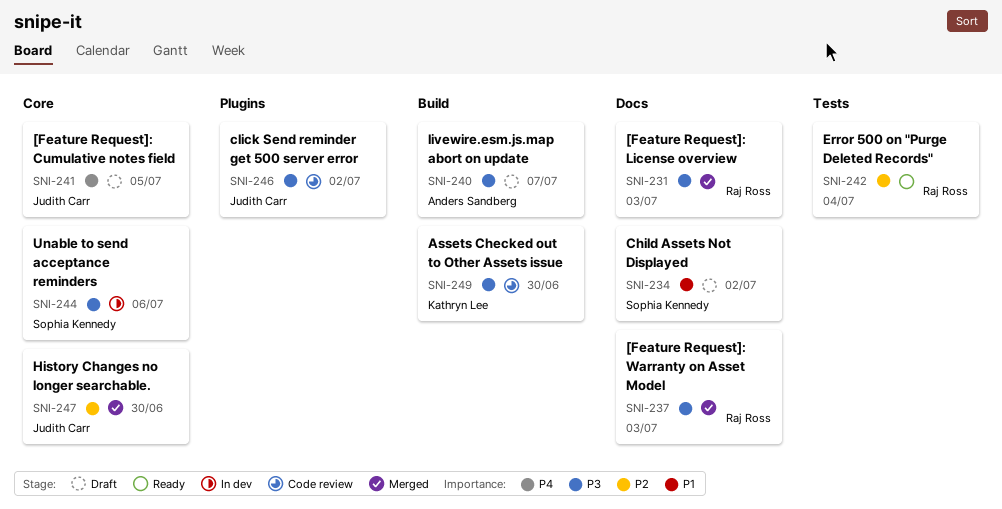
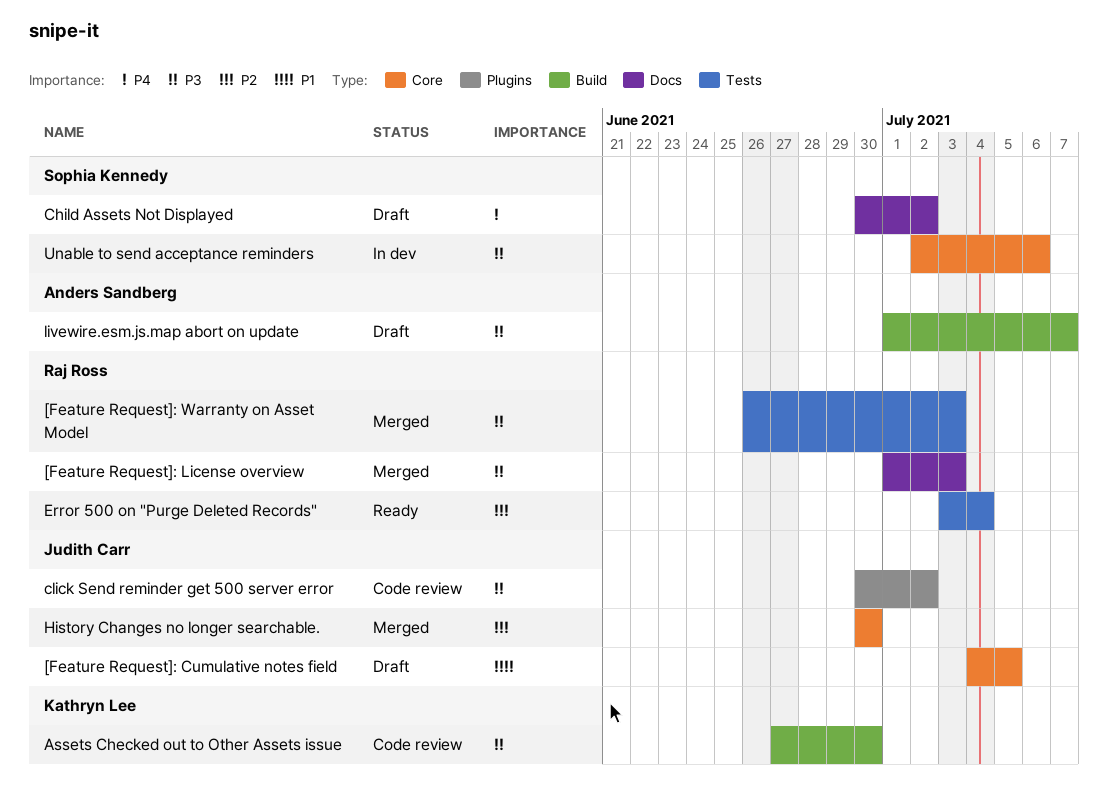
[Feature Request]: Cumulative notes field, priority: P4 -> P1
[Feature Request]: Warranty on Asset Model, label: Docs -> Tests
Child Assets Not Displayed, priority: P1 -> P4

